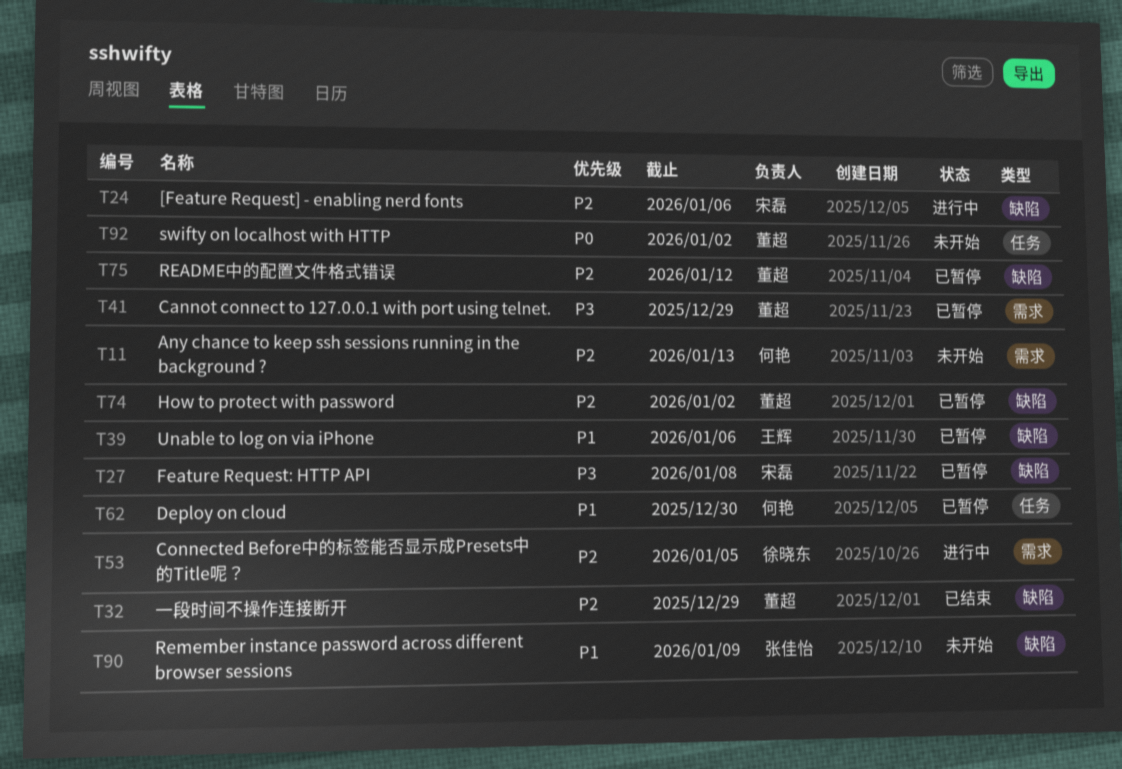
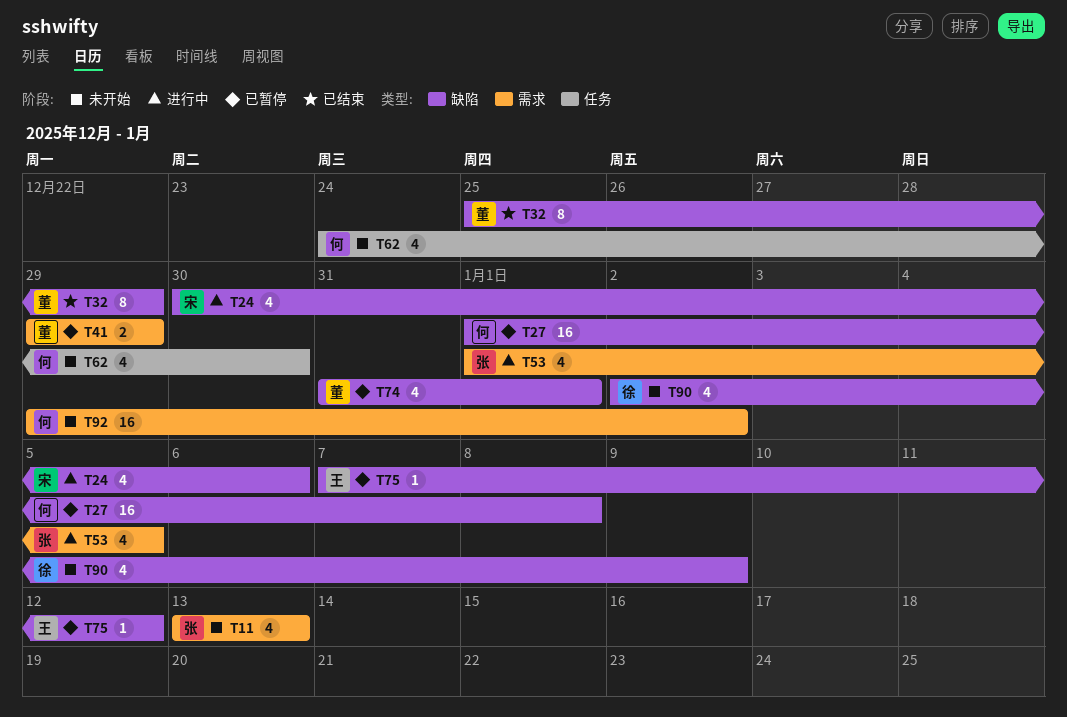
T11, owner: 何艳 -> 张佳怡
T27, owner: 宋磊 -> 何艳
T39: present -> none
T53, owner: 徐晓东 -> 张佳怡
T62, status: 已暂停 -> 未开始
T74, due: Jan 2 -> Jan 1
T75, owner: 董超 -> 王辉
T90, owner: 张佳怡 -> 徐晓东
T92, owner: 董超 -> 何艳
T92, label: 任务 -> 需求

